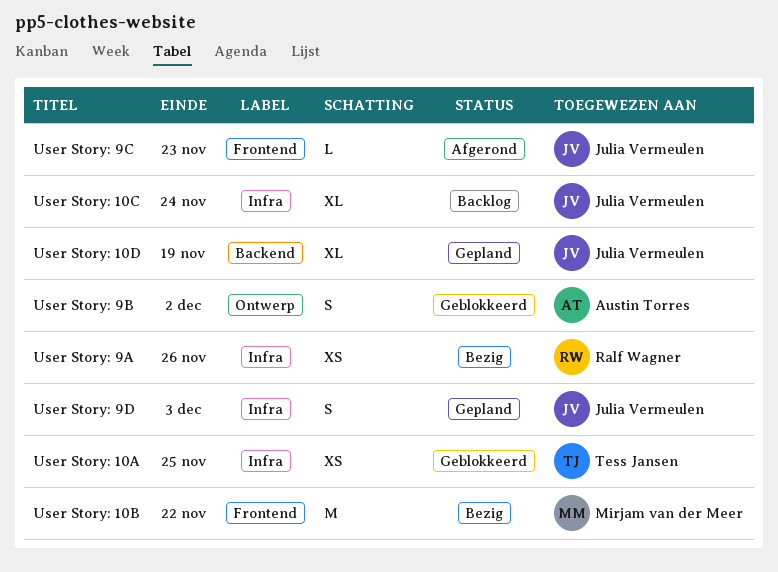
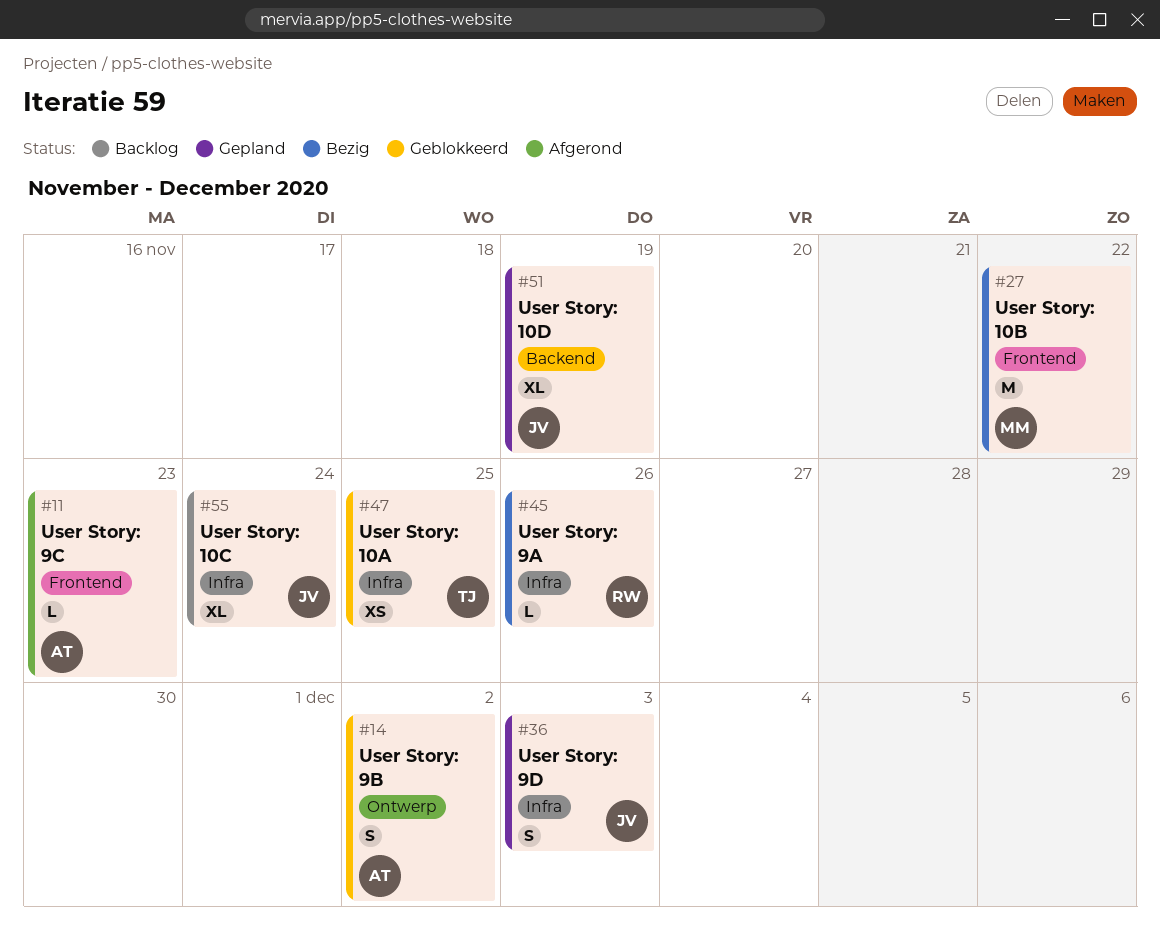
User Story: 9A, estimate: XS -> L
User Story: 9C, owner: Julia Vermeulen -> Austin Torres

